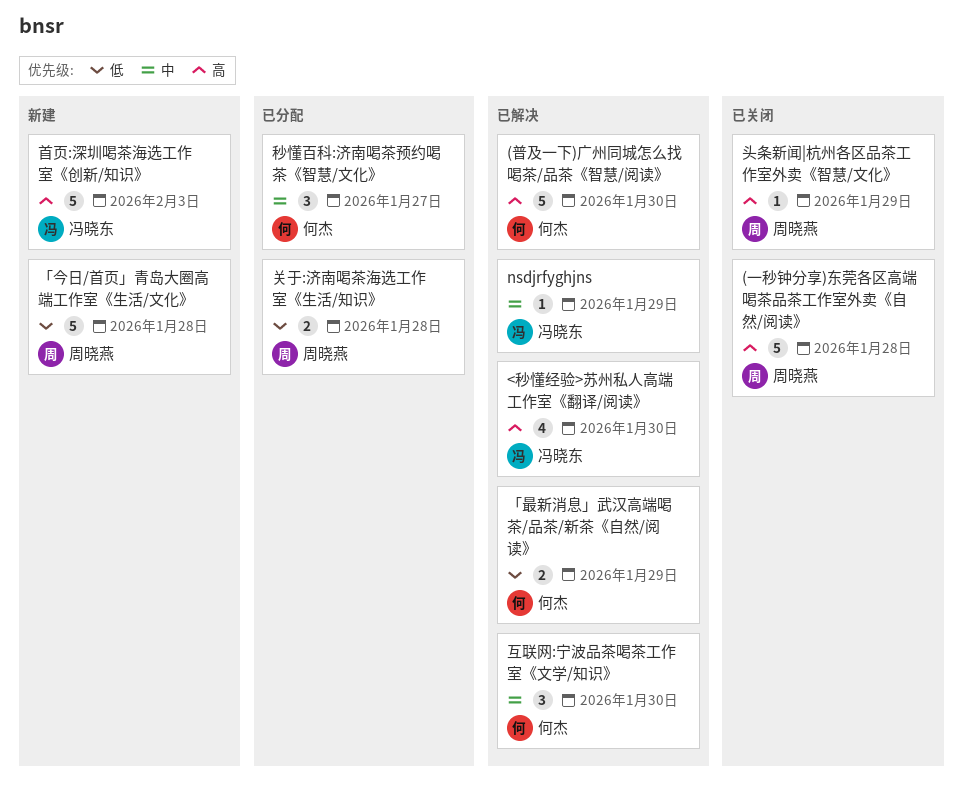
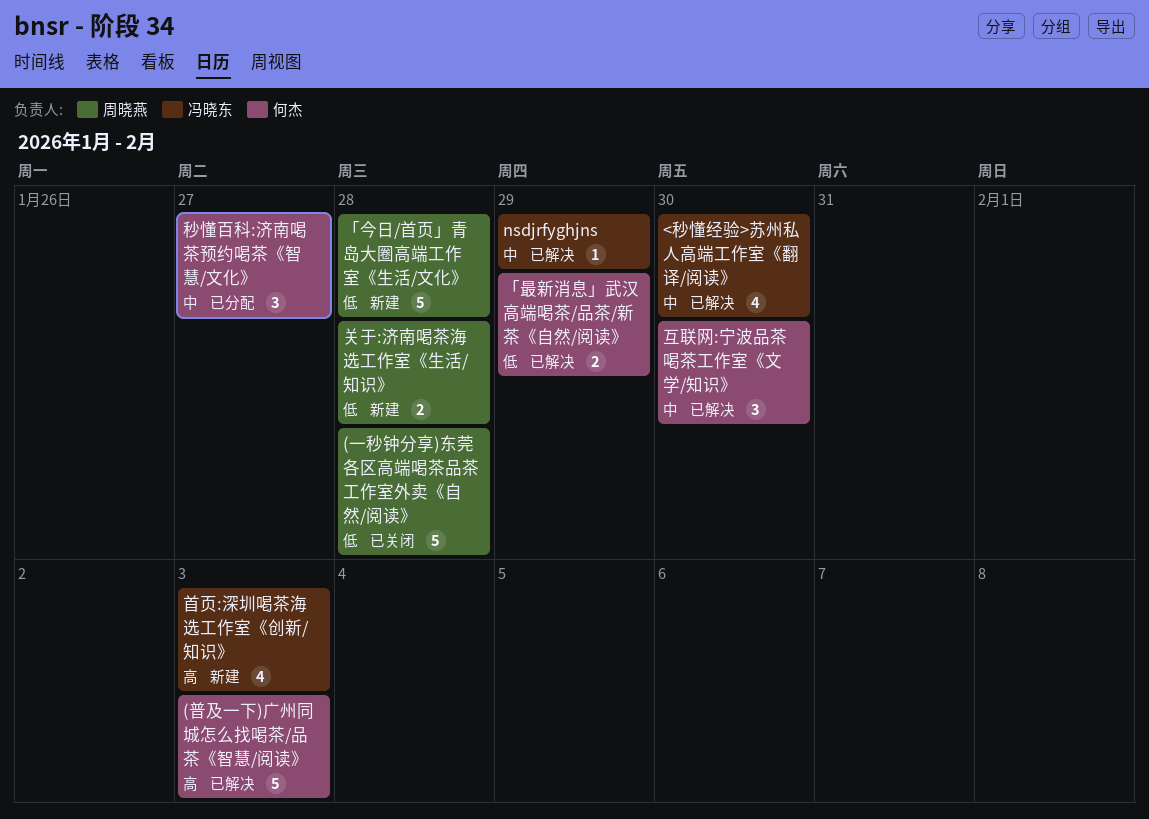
(一秒钟分享)东莞各区高端喝茶品茶工作室外卖《自然/阅读》, priority: 高 -> 低
(普及一下)广州同城怎么找喝茶/品茶《智慧/阅读》, due: Jan 30 -> Feb 3
<秒懂经验>苏州私人高端工作室《翻译/阅读》, priority: 高 -> 中
关于:济南喝茶海选工作室《生活/知识》, status: 已分配 -> 新建
头条新闻|杭州各区品茶工作室外卖《智慧/文化》: present -> none
首页:深圳喝茶海选工作室《创新/知识》, estimate: 5 -> 4

